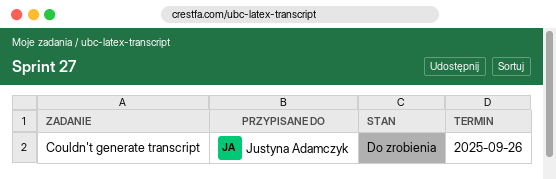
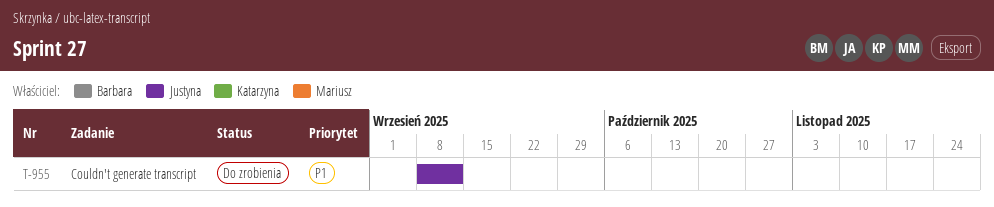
Couldn't generate transcript, due: Sep 26 -> Sep 12

